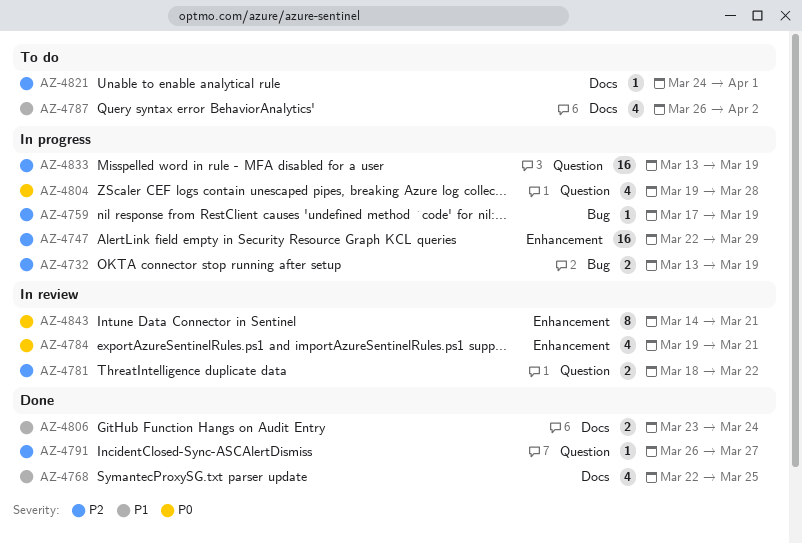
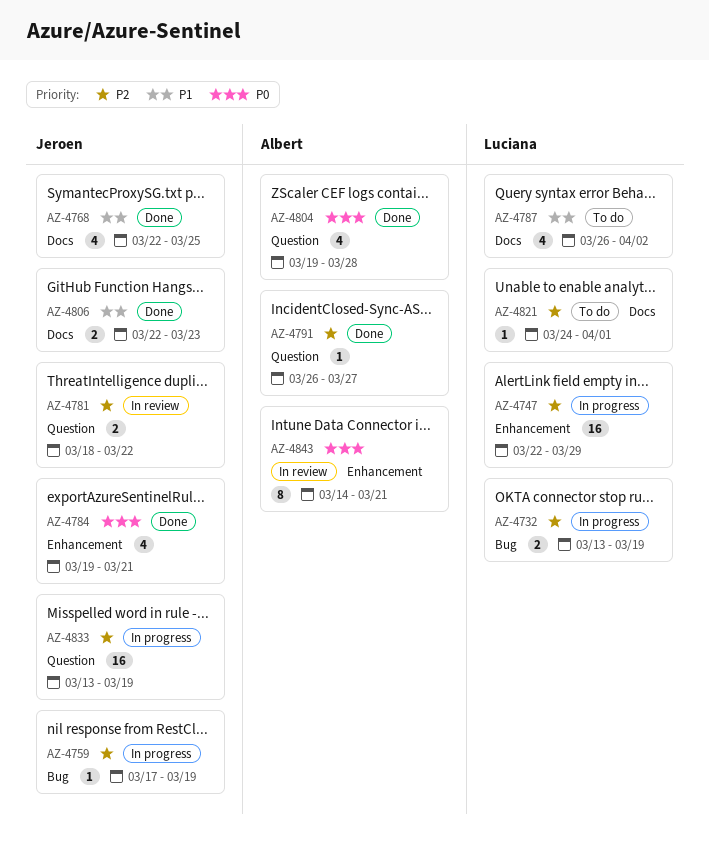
AZ-4784, status: In review -> Done
AZ-4804, status: In progress -> Done
AZ-4806, start: Mar 23 -> Mar 22
AZ-4806, due: Mar 24 -> Mar 23

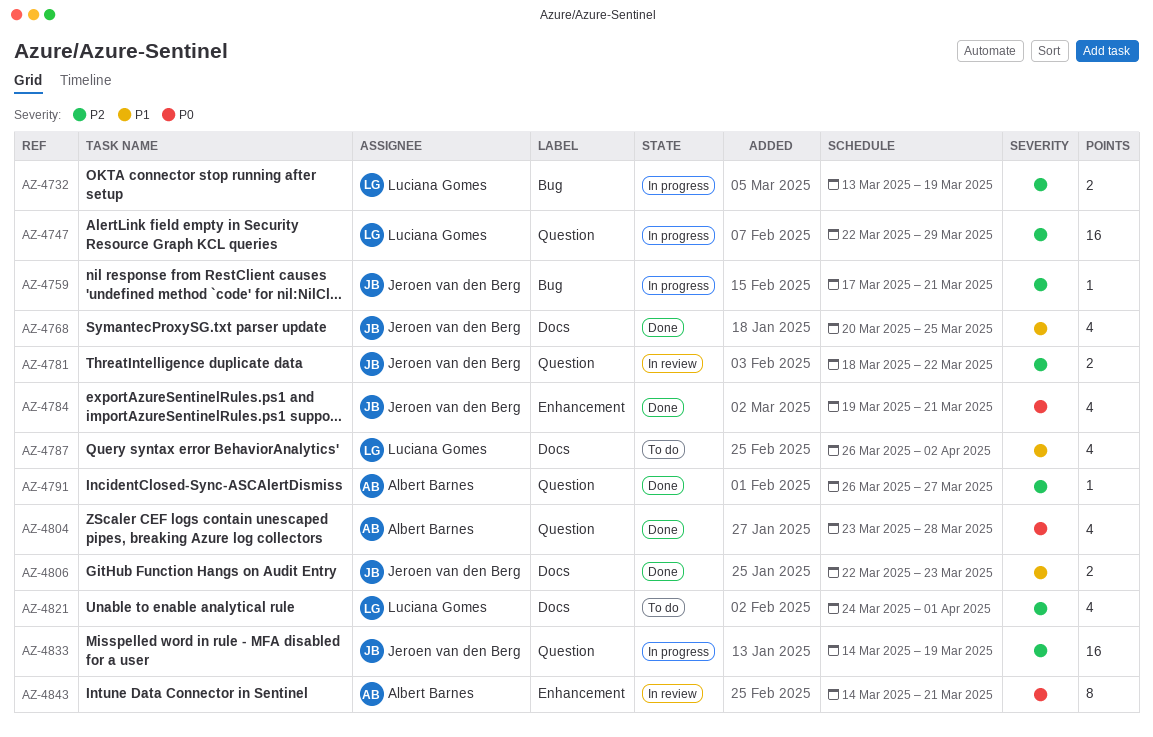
AZ-4747, label: Enhancement -> Question
AZ-4759, due: Mar 19 -> Mar 21
AZ-4768, start: Mar 22 -> Mar 20
AZ-4804, start: Mar 19 -> Mar 23
AZ-4821, estimate: 1 -> 4
AZ-4833, start: Mar 13 -> Mar 14

